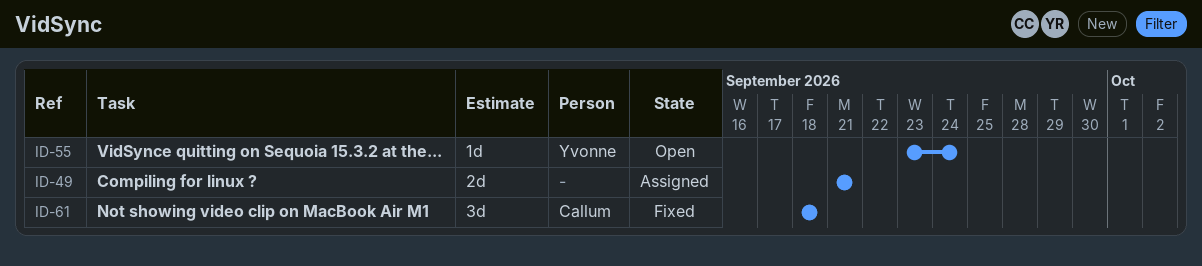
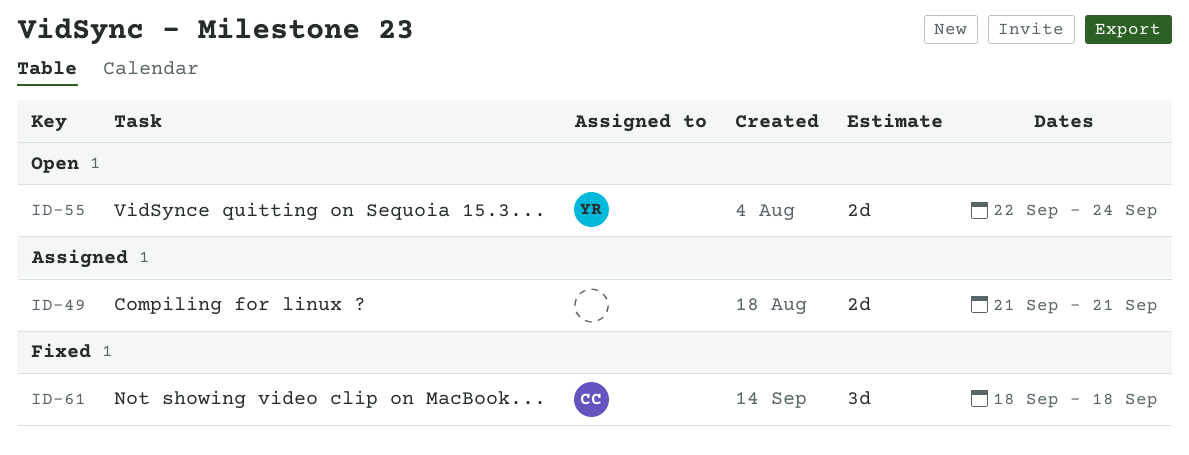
ID-55, estimate: 1d -> 2d
ID-55, start: Sep 23 -> Sep 22

